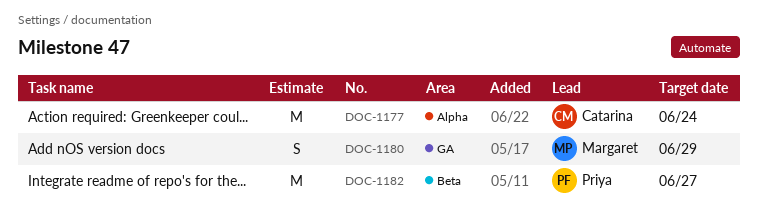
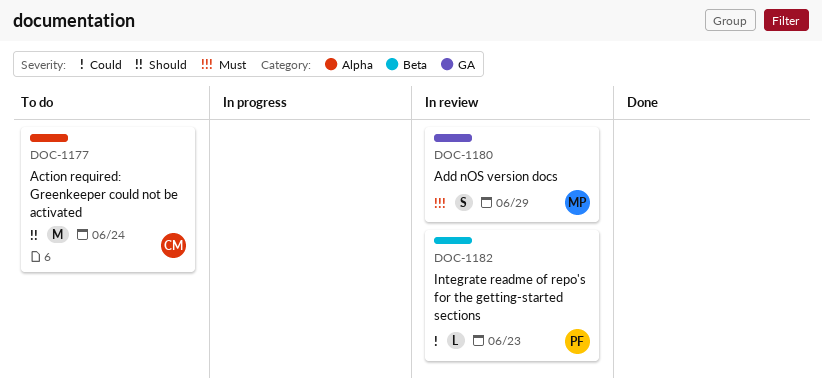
DOC-1182, estimate: M -> L
DOC-1182, due: Jun 27 -> Jun 23

